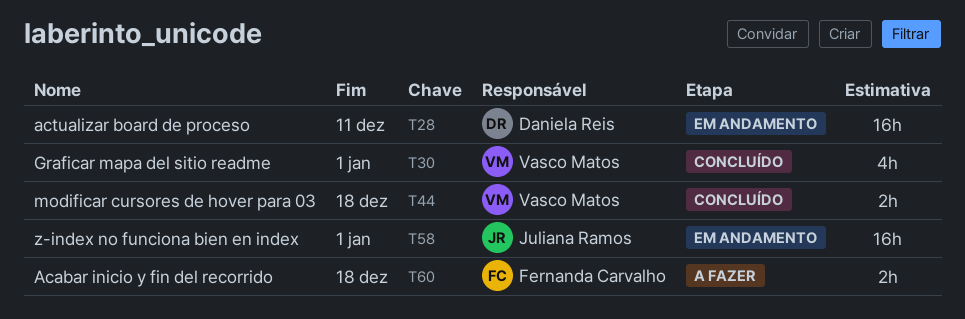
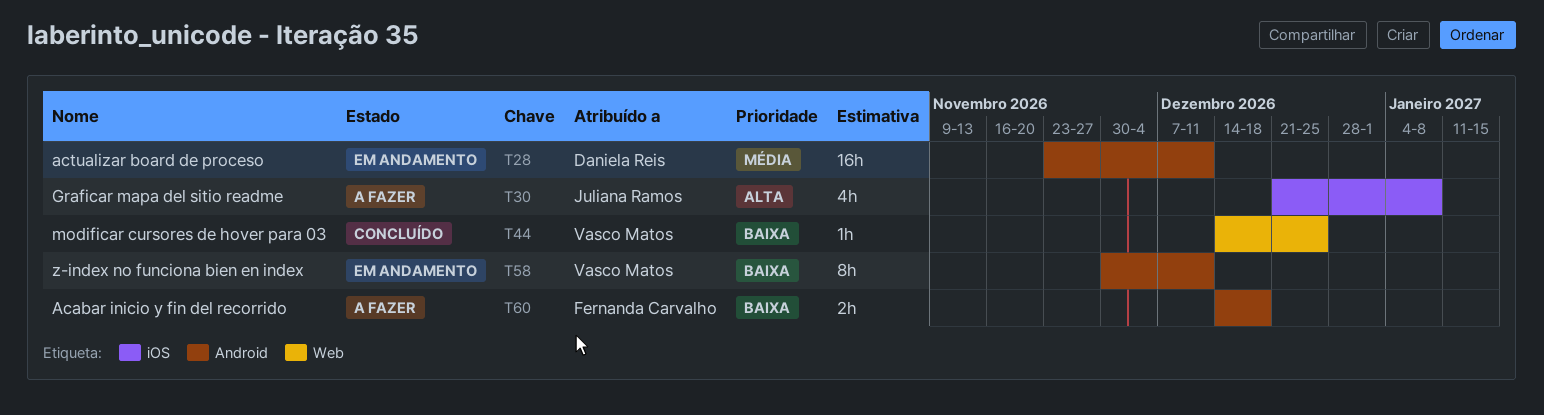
T30, status: Concluído -> A fazer
T30, owner: Vasco Matos -> Juliana Ramos
T30, due: Jan 1 -> Jan 8
T44, estimate: 2h -> 1h
T44, due: Dec 18 -> Dec 25
T58, owner: Juliana Ramos -> Vasco Matos
T58, estimate: 16h -> 8h
T58, due: Jan 1 -> Dec 11

